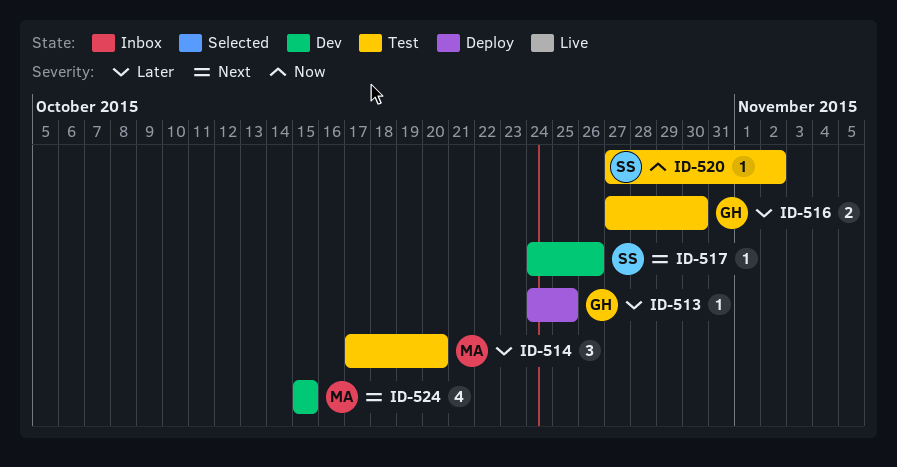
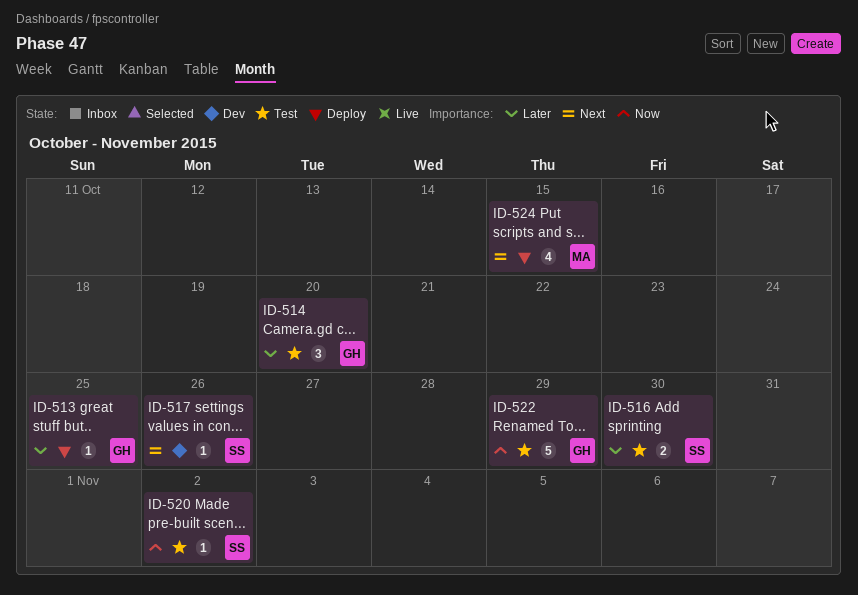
ID-514, owner: MA -> GH
ID-516, owner: GH -> SS
ID-522: none -> present
ID-524, status: Dev -> Deploy

